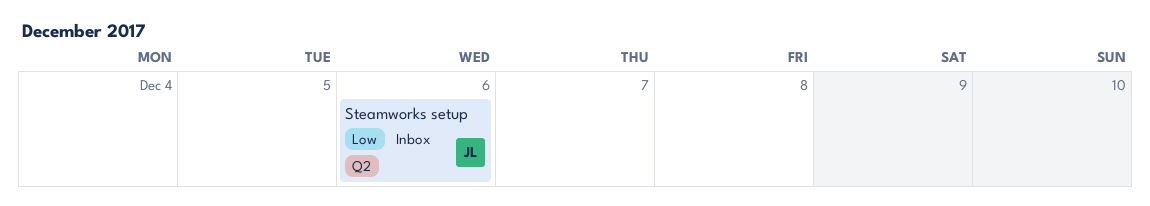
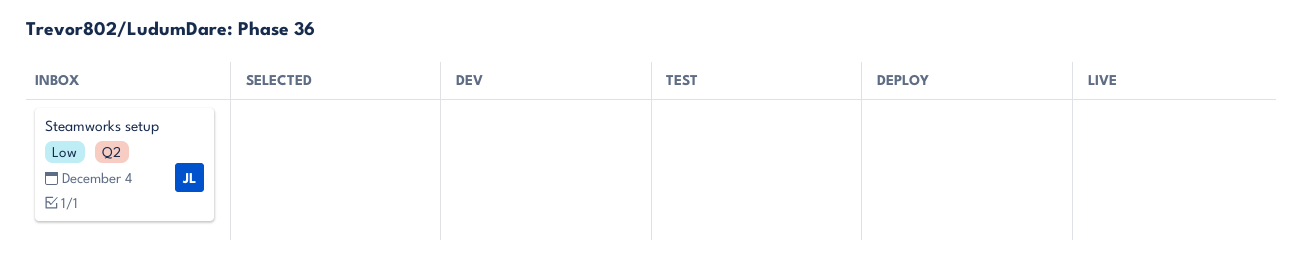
Steamworks setup, due: Dec 6 -> Dec 4

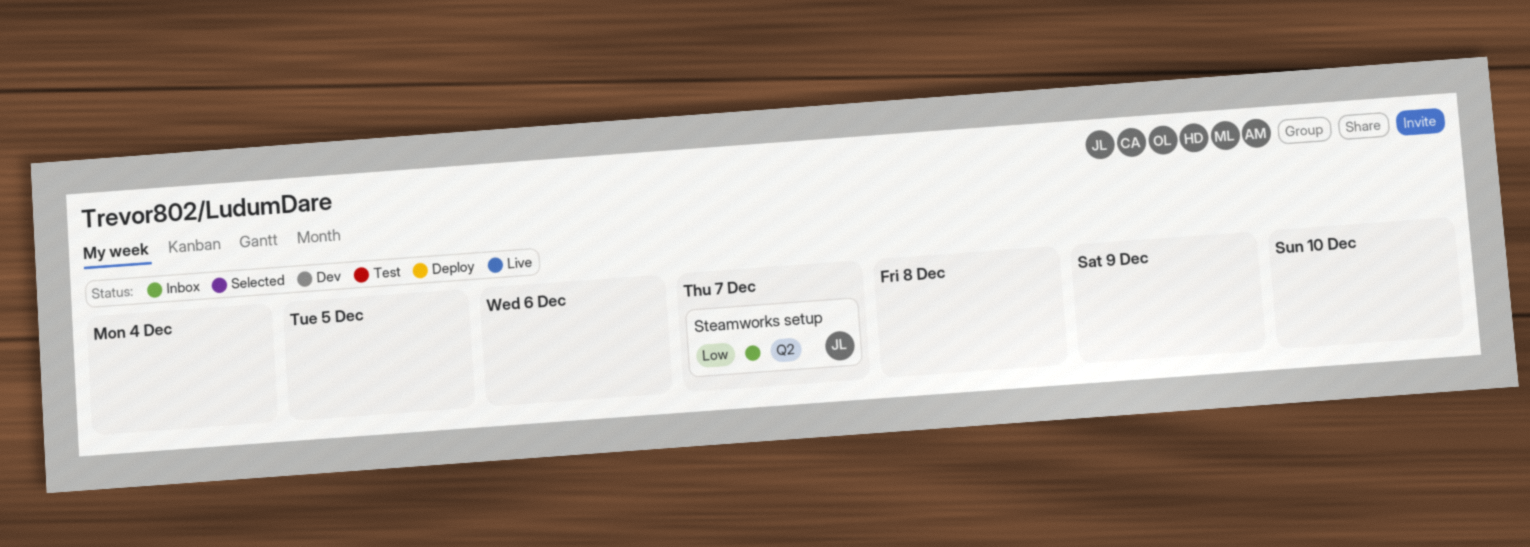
Steamworks setup, due: Dec 4 -> Dec 7

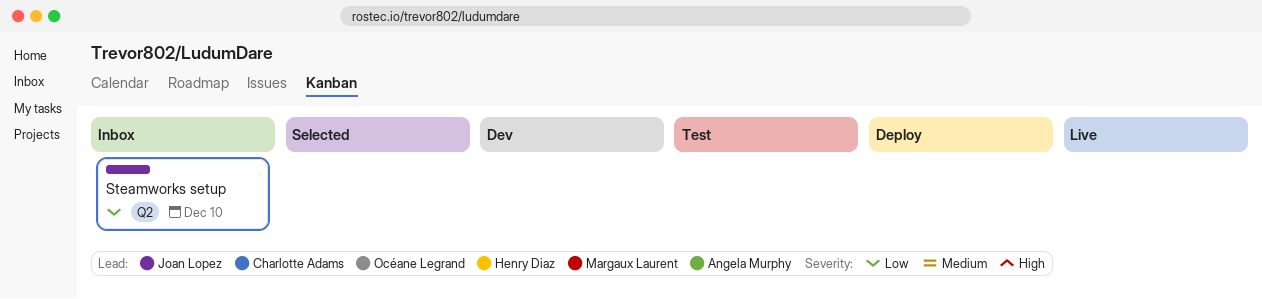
Steamworks setup, due: Dec 7 -> Dec 10

